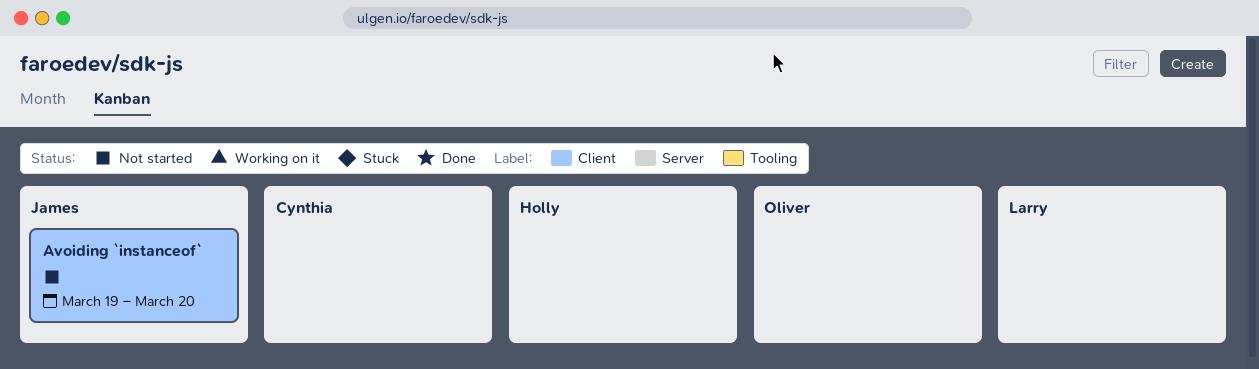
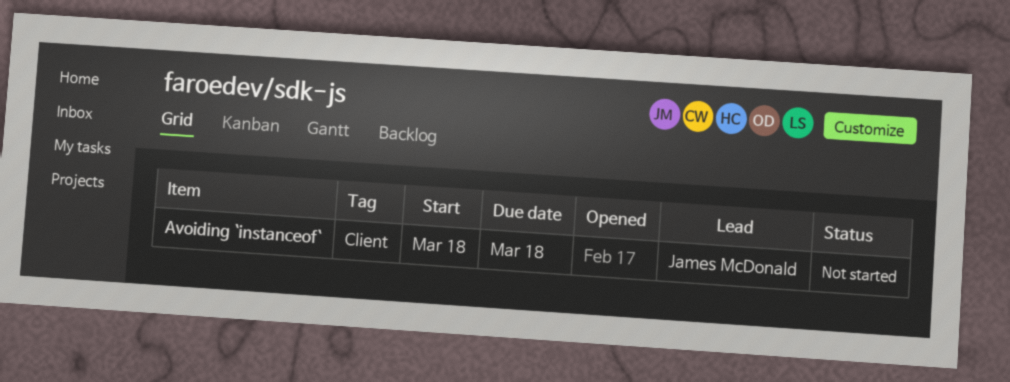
Avoiding `instanceof`, start: Mar 19 -> Mar 18
Avoiding `instanceof`, due: Mar 20 -> Mar 18

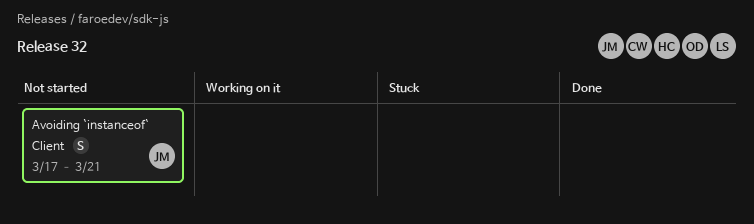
Avoiding `instanceof`, start: Mar 18 -> Mar 17
Avoiding `instanceof`, due: Mar 18 -> Mar 21

